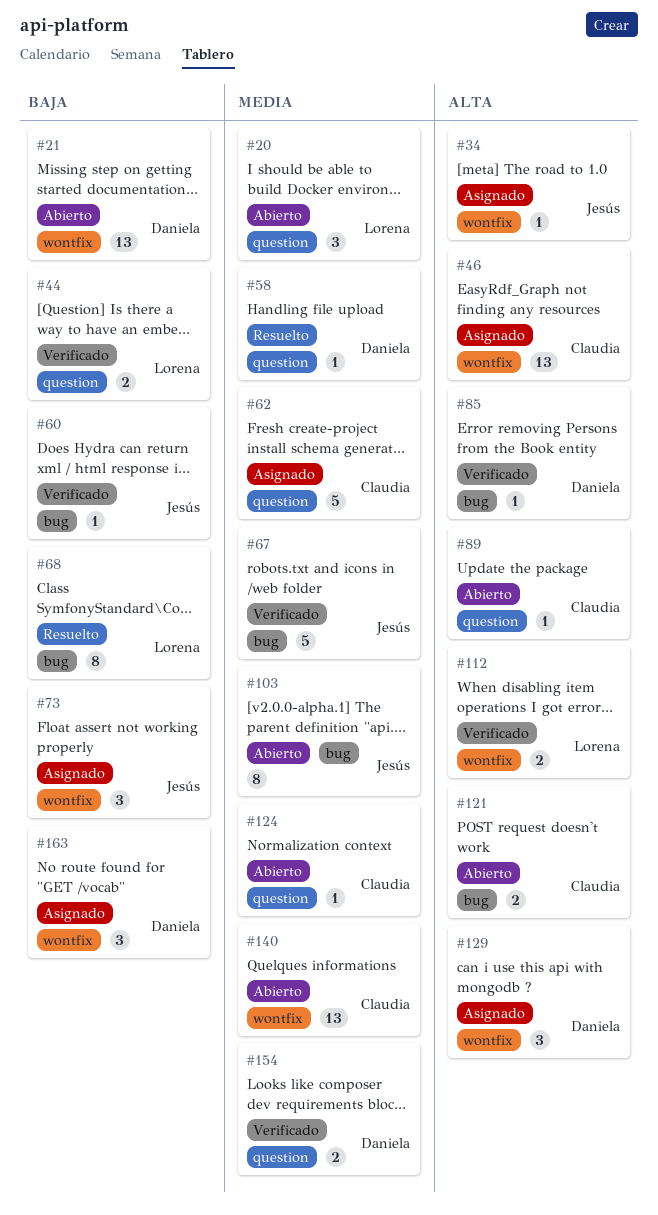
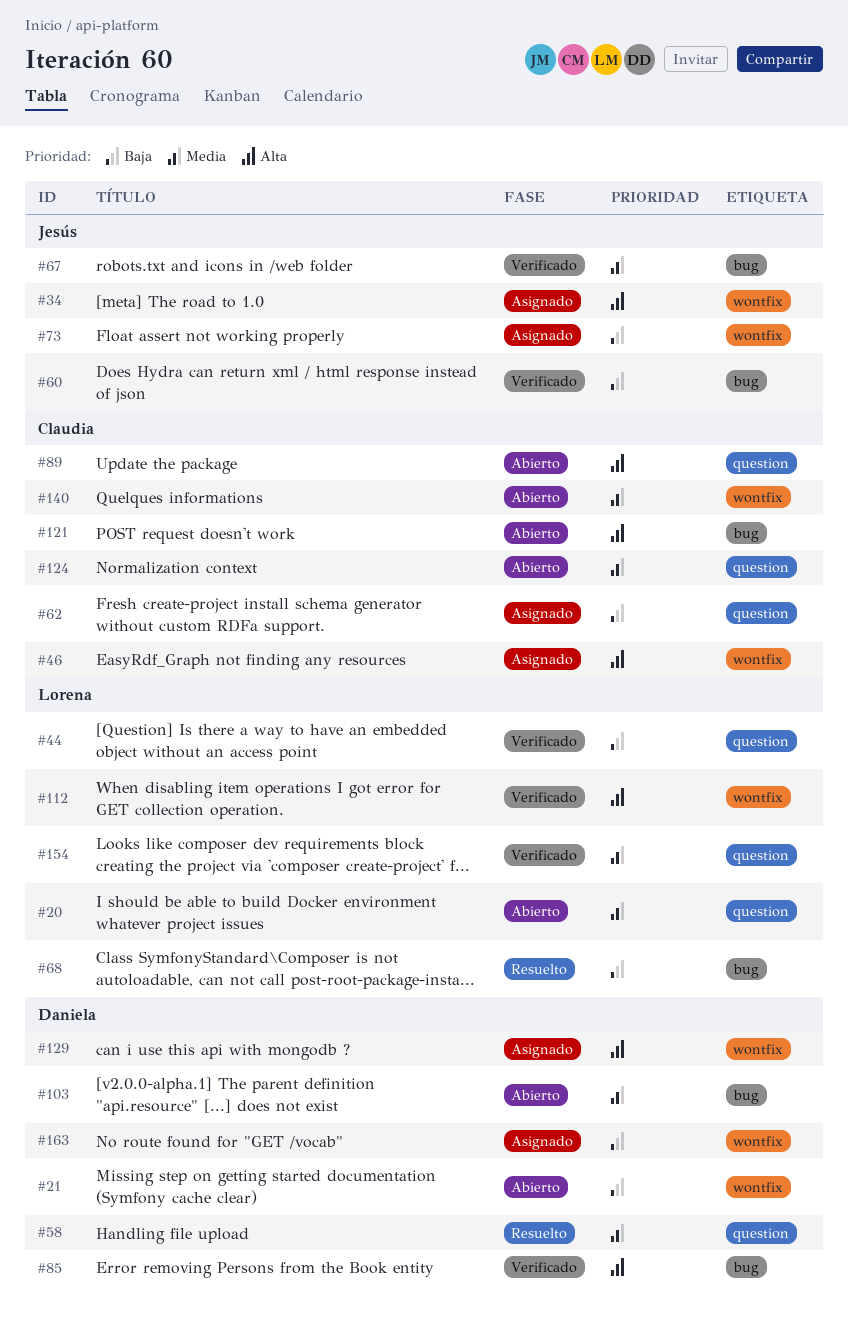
#62, priority: Media -> Baja
#103, owner: Jesús -> Daniela
#154, owner: Daniela -> Lorena

